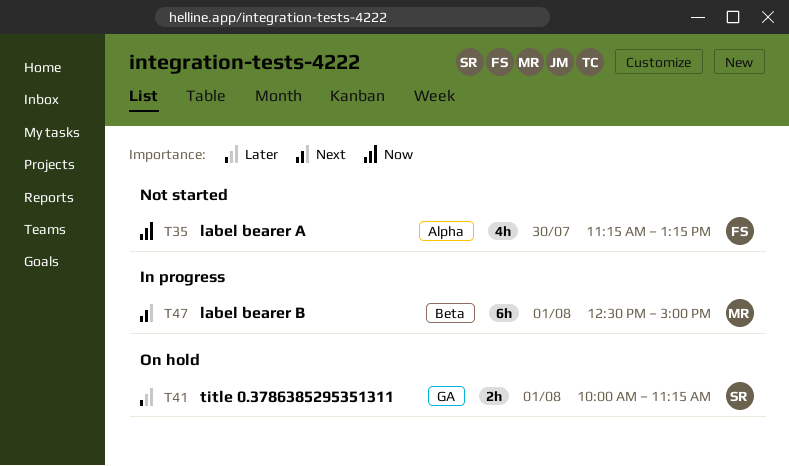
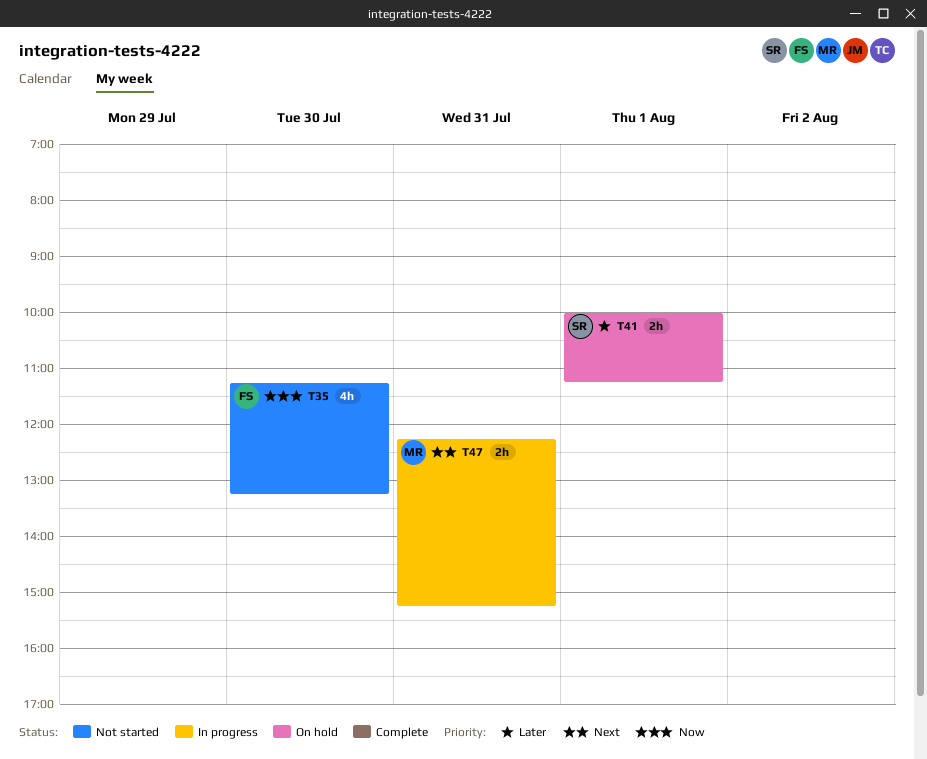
T47, estimate: 6h -> 2h
T47, day: Aug 1 -> Jul 31
T47, begins: 12:30 -> 12:15
T47, ends: 15:00 -> 15:15

